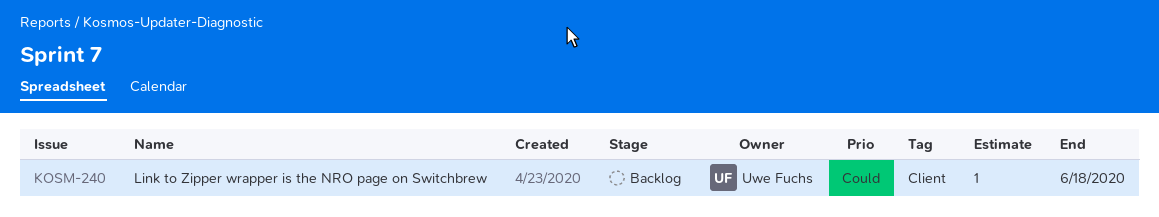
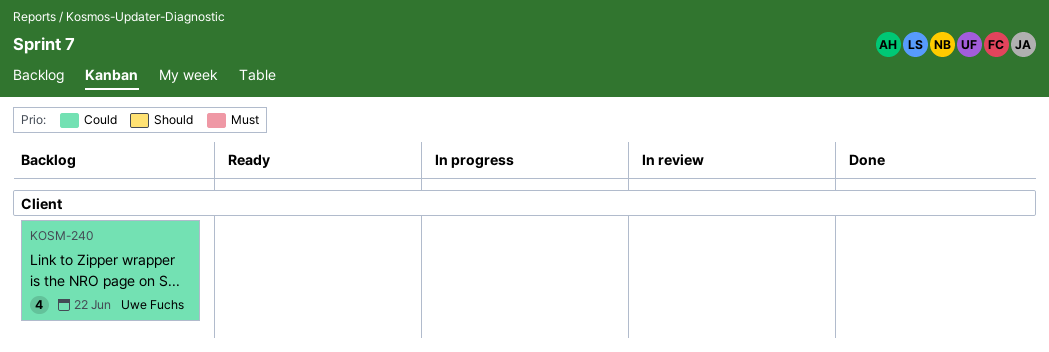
KOSM-240, estimate: 1 -> 4
KOSM-240, due: Jun 18 -> Jun 22

